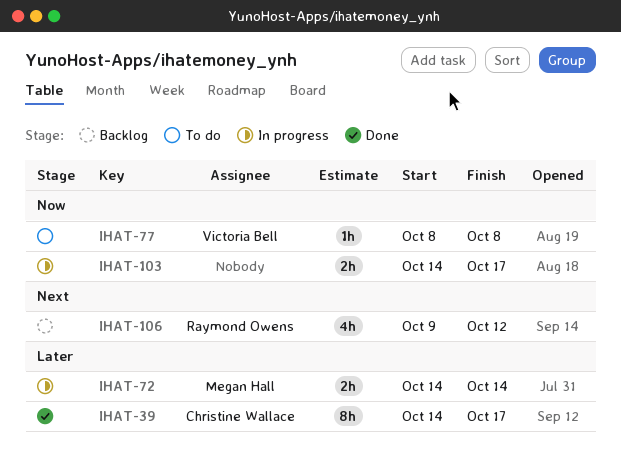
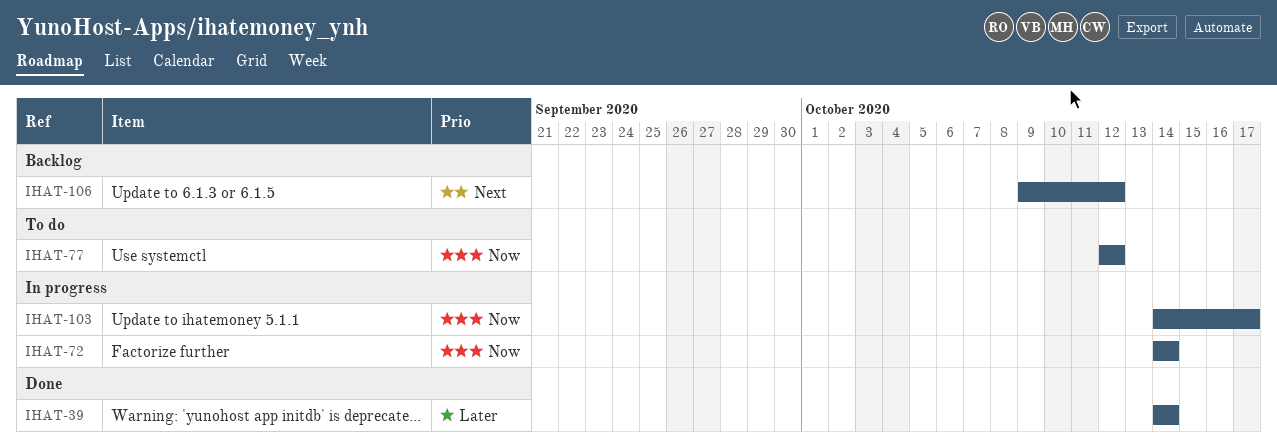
IHAT-39, due: Oct 17 -> Oct 14
IHAT-72, priority: Later -> Now
IHAT-77, start: Oct 8 -> Oct 12
IHAT-77, due: Oct 8 -> Oct 12

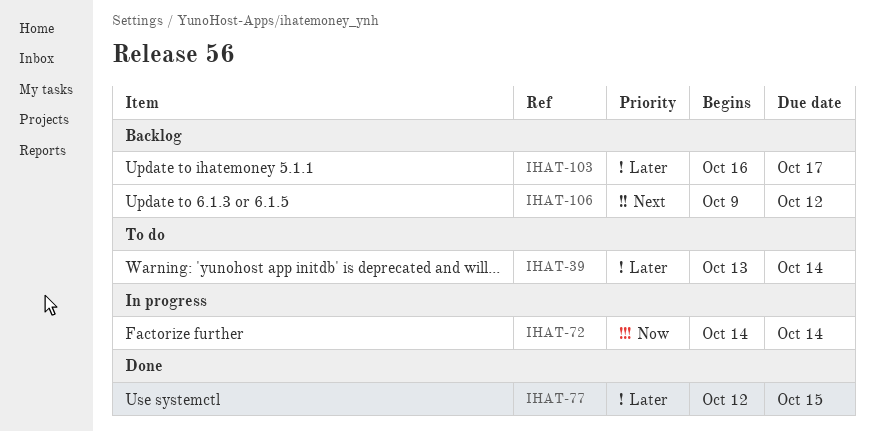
IHAT-39, status: Done -> To do
IHAT-39, start: Oct 14 -> Oct 13
IHAT-77, status: To do -> Done
IHAT-77, priority: Now -> Later
IHAT-77, due: Oct 12 -> Oct 15
IHAT-103, status: In progress -> Backlog
IHAT-103, priority: Now -> Later
IHAT-103, start: Oct 14 -> Oct 16

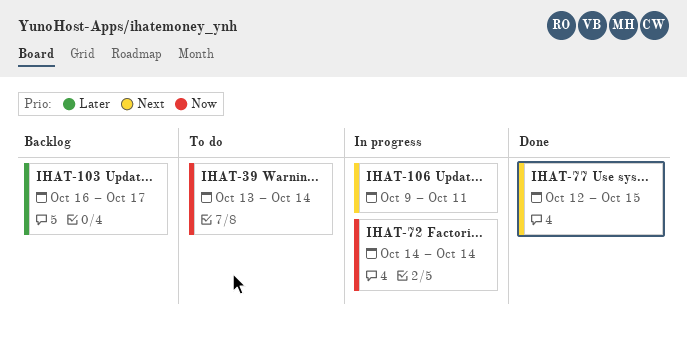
IHAT-39, priority: Later -> Now
IHAT-77, priority: Later -> Next
IHAT-106, status: Backlog -> In progress
IHAT-106, due: Oct 12 -> Oct 11

